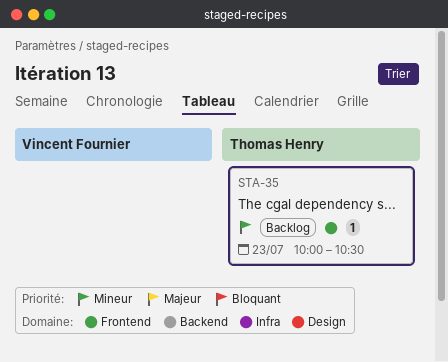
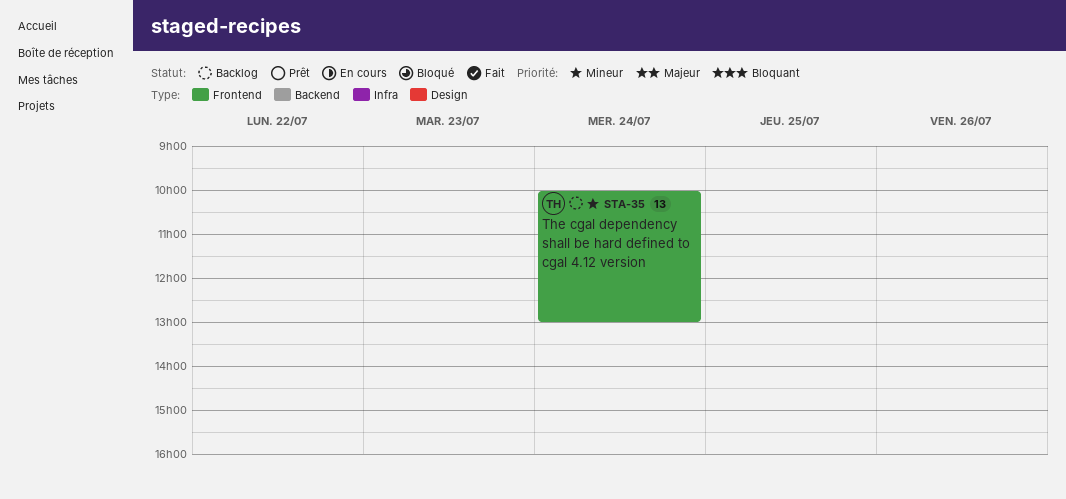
STA-35, estimate: 1 -> 13
STA-35, day: Jul 23 -> Jul 24
STA-35, ends: 10:30 -> 13:00

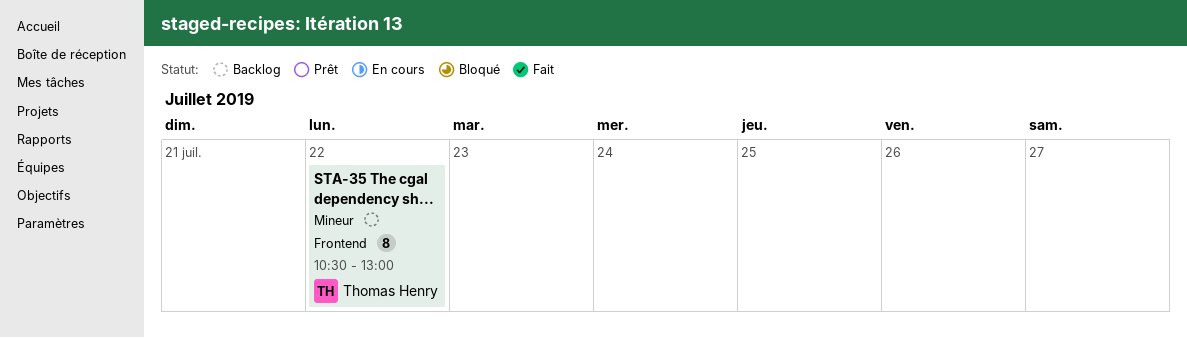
STA-35, estimate: 13 -> 8
STA-35, day: Jul 24 -> Jul 22
STA-35, begins: 10:00 -> 10:30

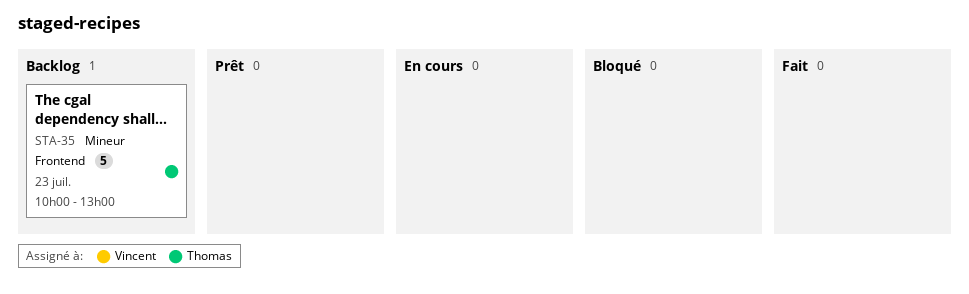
STA-35, estimate: 8 -> 5
STA-35, day: Jul 22 -> Jul 23
STA-35, begins: 10:30 -> 10:00

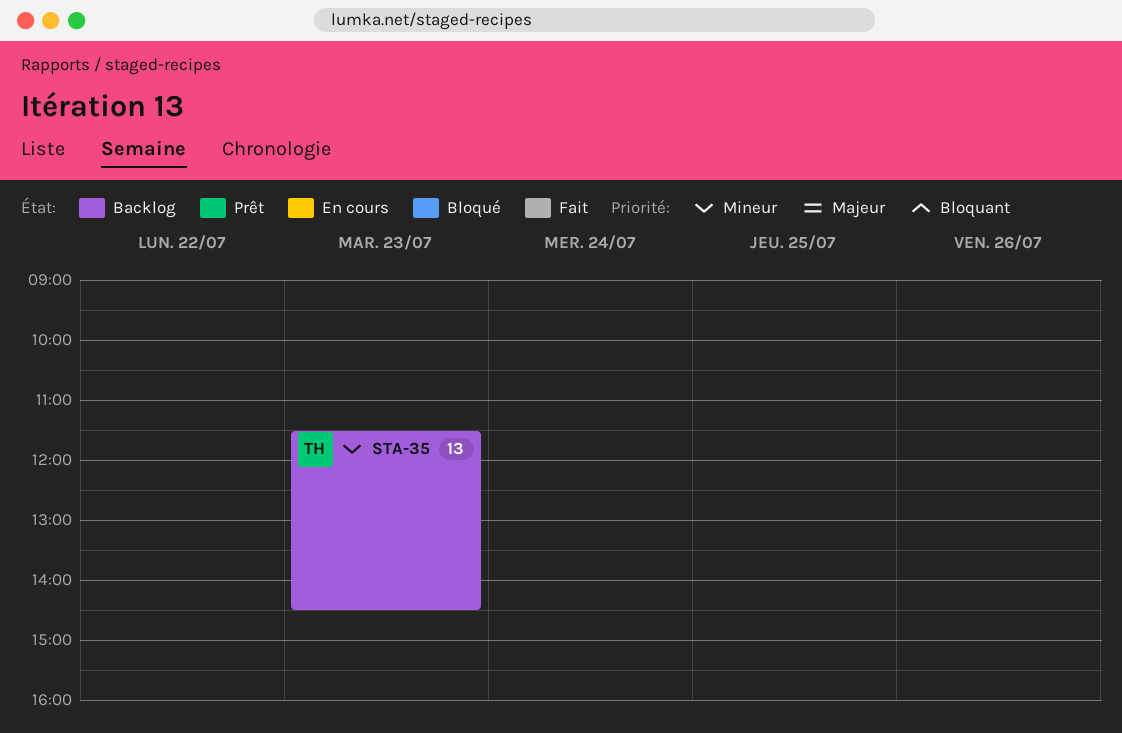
STA-35, estimate: 5 -> 13
STA-35, begins: 10:00 -> 11:30
STA-35, ends: 13:00 -> 14:30

